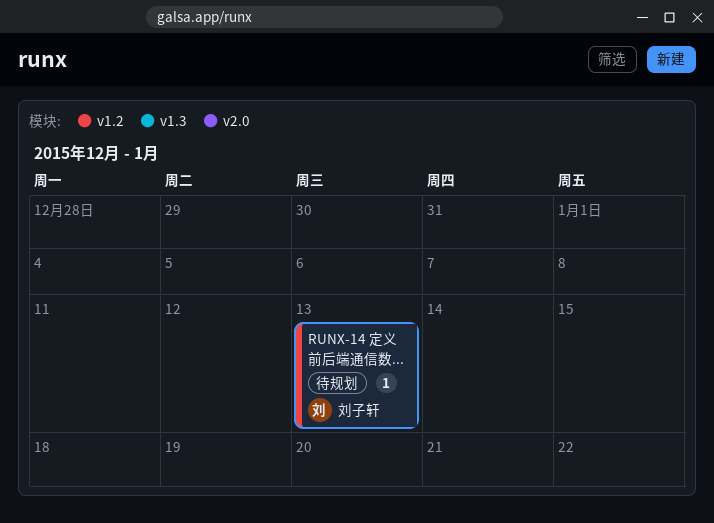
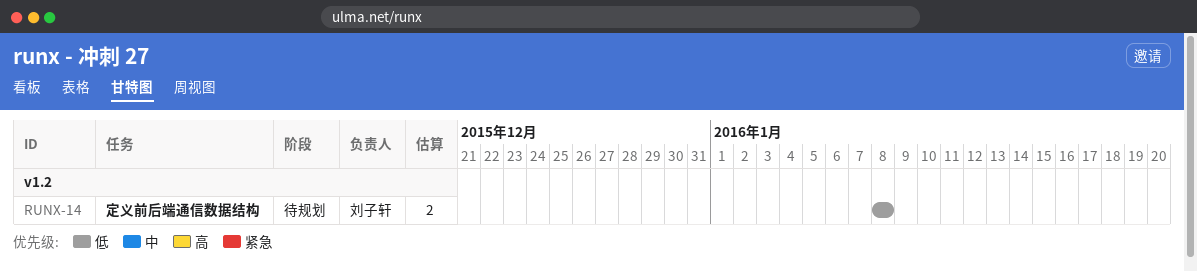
RUNX-14, estimate: 1 -> 2
RUNX-14, due: Jan 13 -> Jan 8

